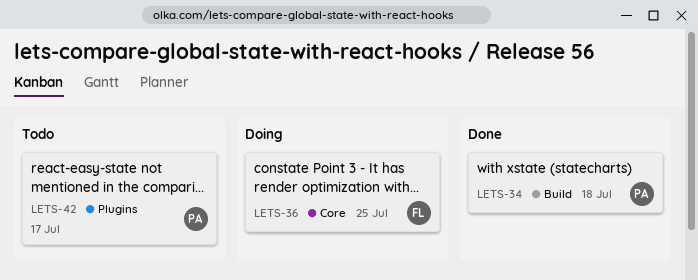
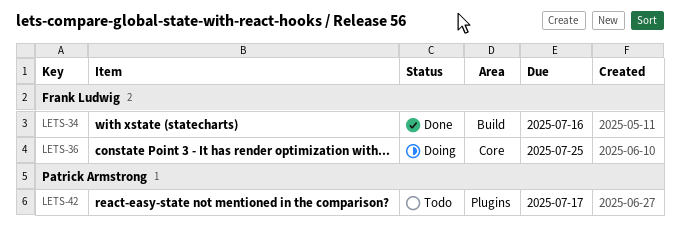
LETS-34, owner: Patrick Armstrong -> Frank Ludwig
LETS-34, due: Jul 18 -> Jul 16

